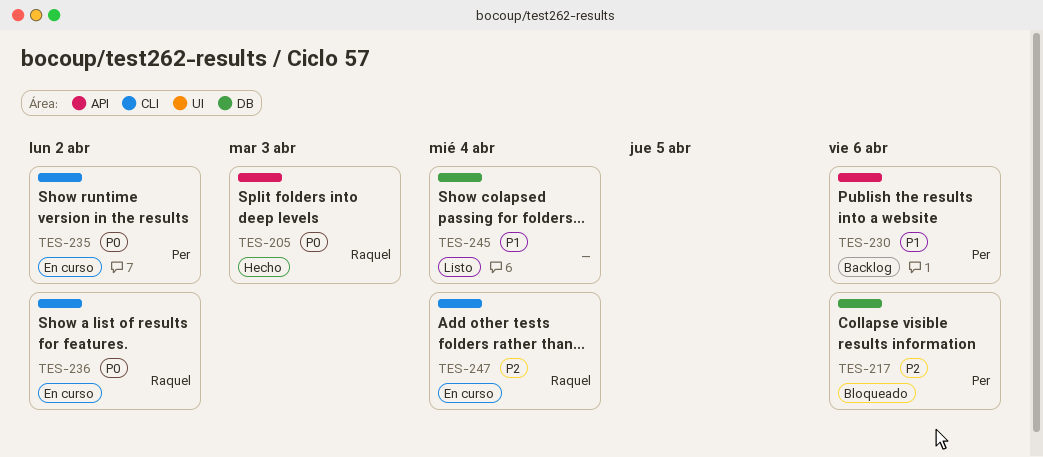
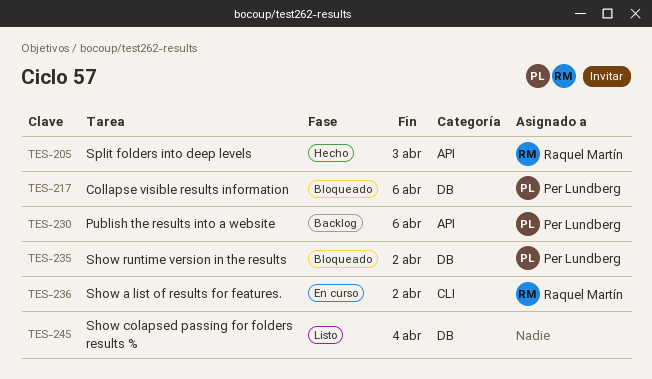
TES-235, status: En curso -> Bloqueado
TES-235, label: CLI -> DB
TES-247: present -> none

